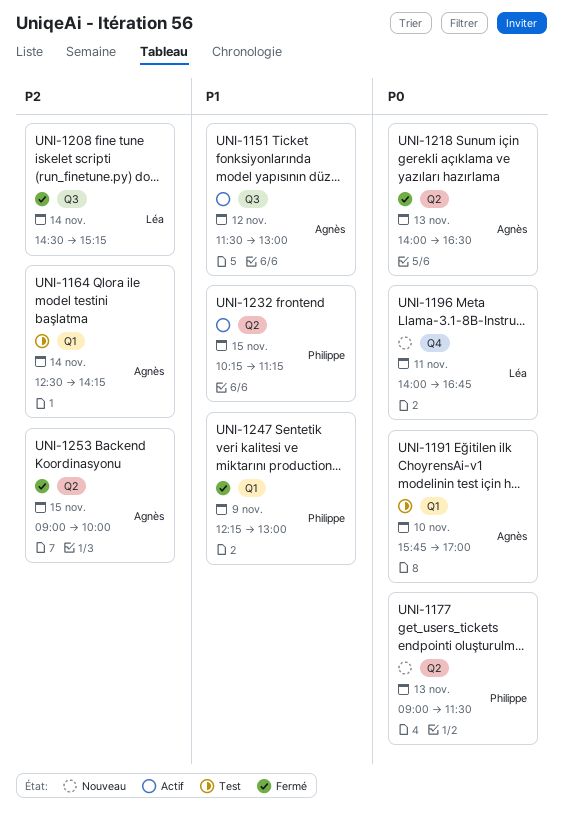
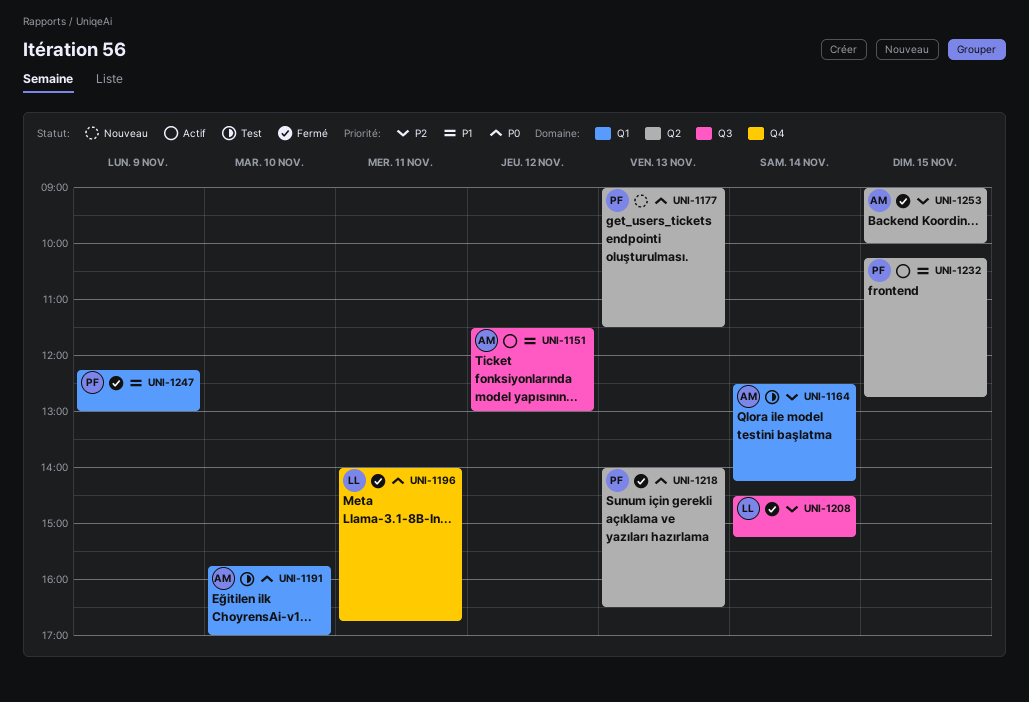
UNI-1196, status: Nouveau -> Fermé
UNI-1218, owner: Agnès -> Philippe
UNI-1232, ends: 11:15 -> 12:45

